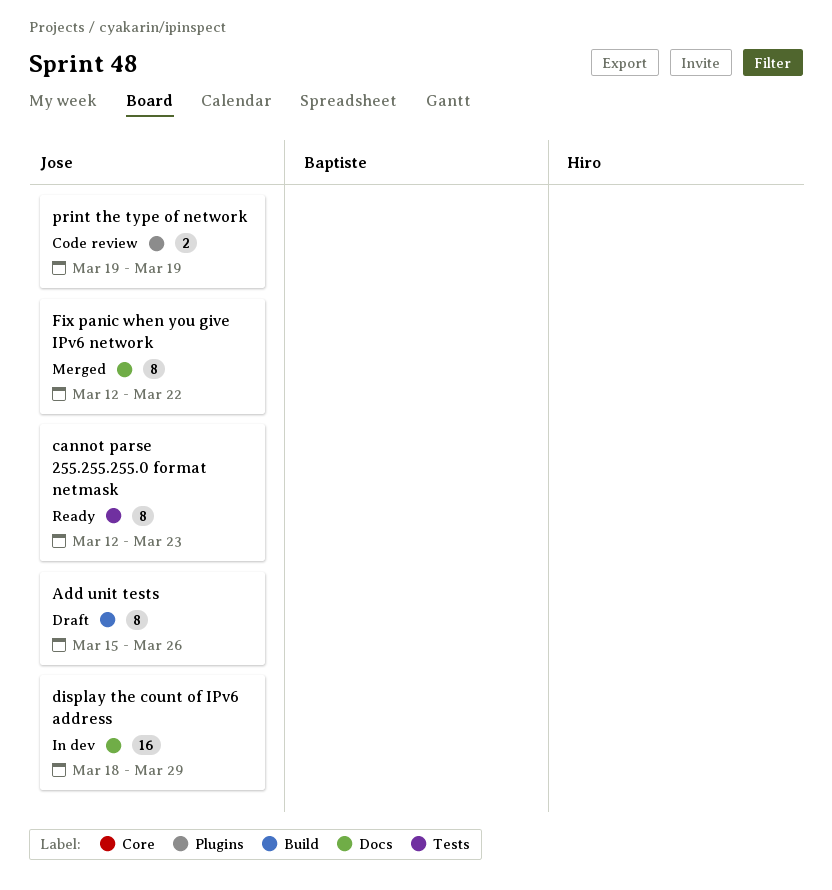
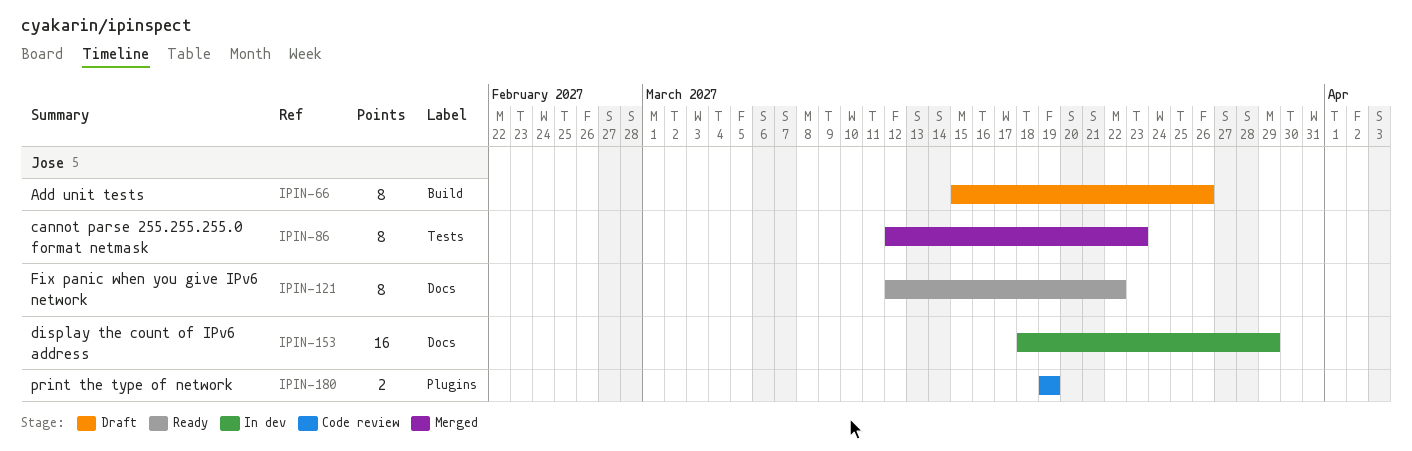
cannot parse 255.255.255.0 format netmask, status: Ready -> Merged
Fix panic when you give IPv6 network, status: Merged -> Ready

